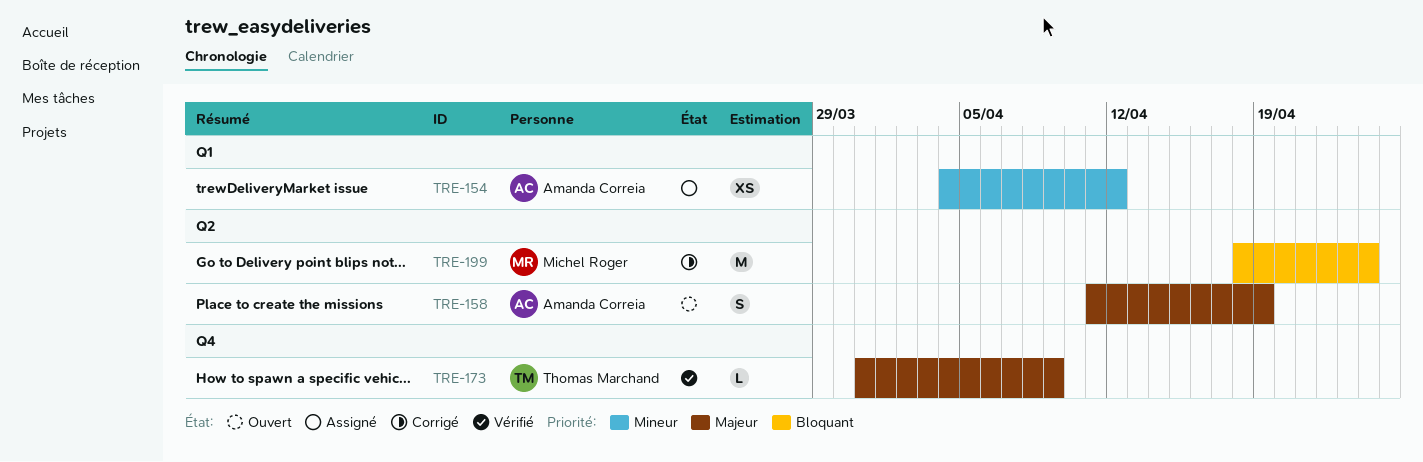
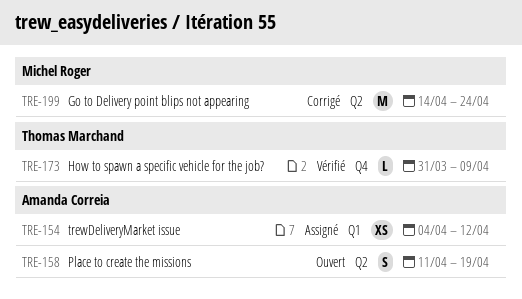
TRE-199, start: Apr 18 -> Apr 14

